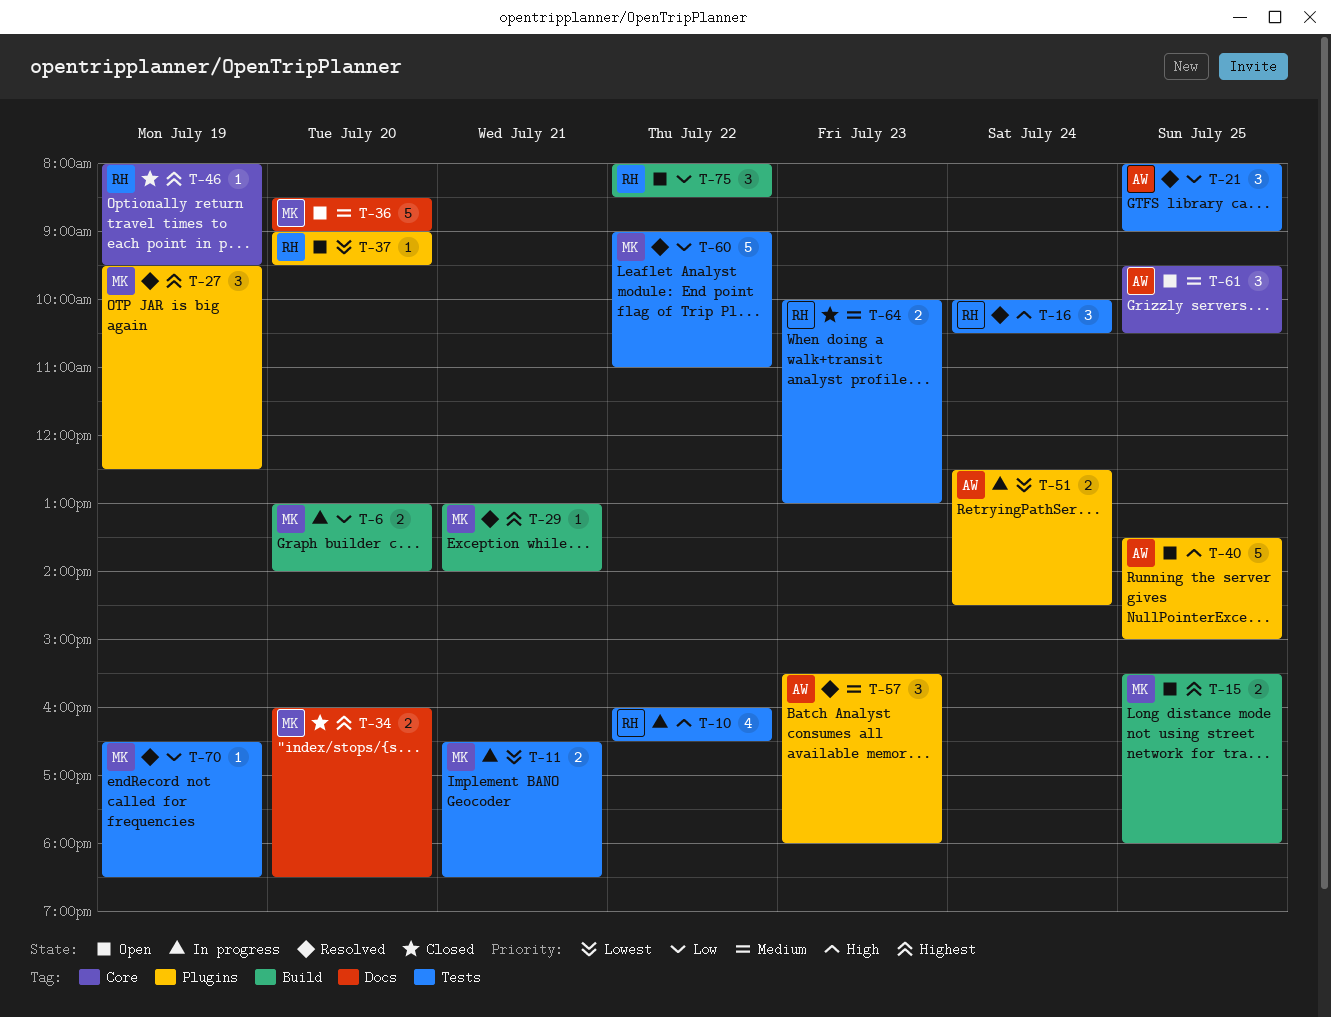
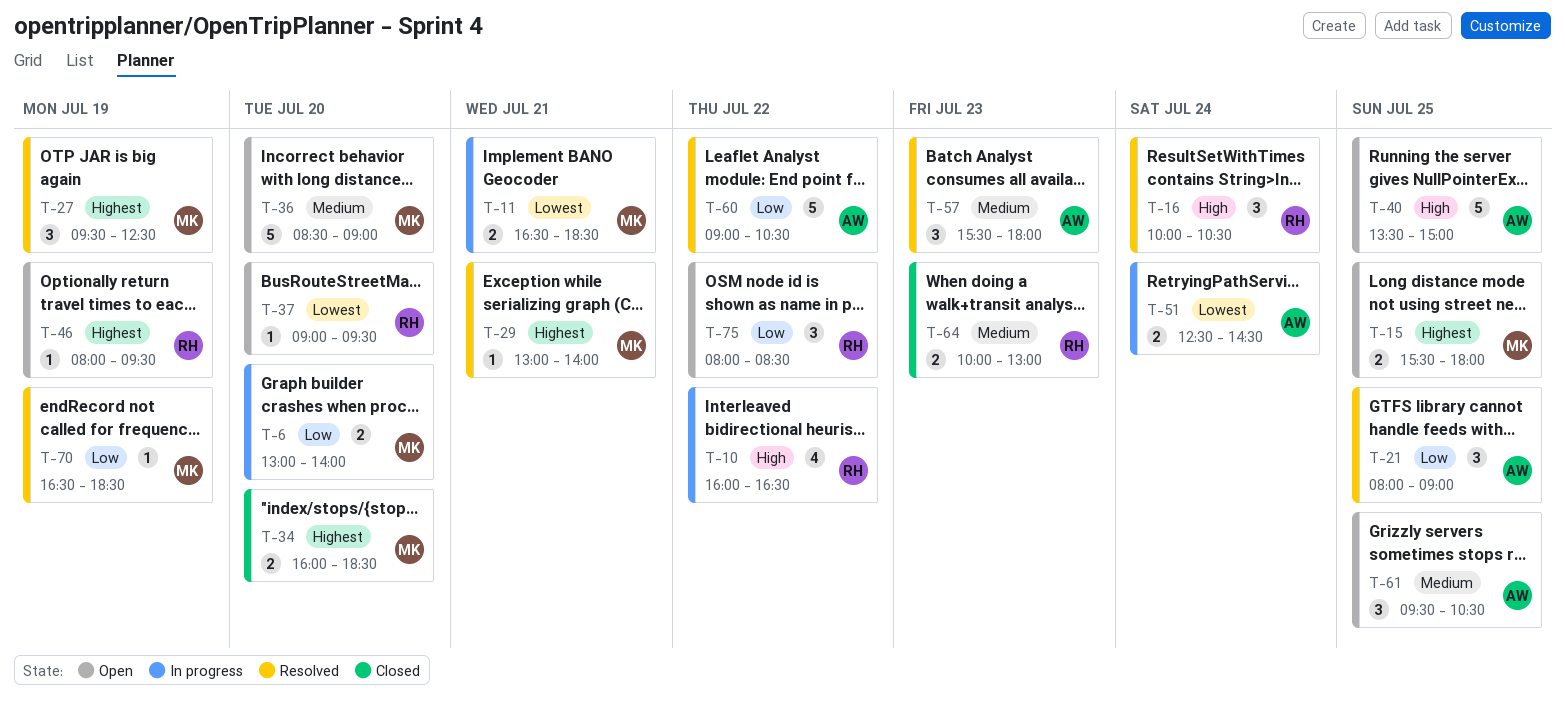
T-46, status: Closed -> Open
T-60, owner: MK -> AW
T-60, ends: 11:00 -> 10:30

